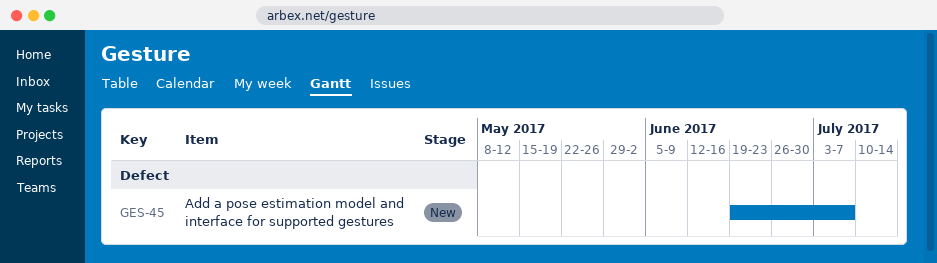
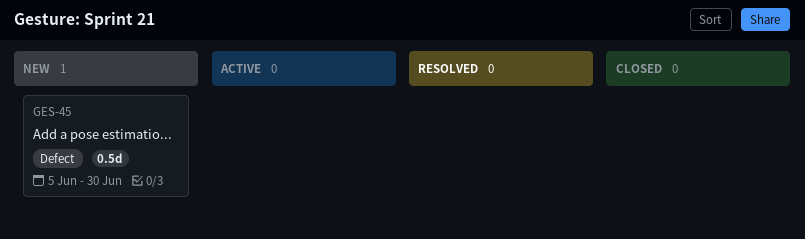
GES-45, start: Jun 19 -> Jun 5
GES-45, due: Jul 7 -> Jun 30

